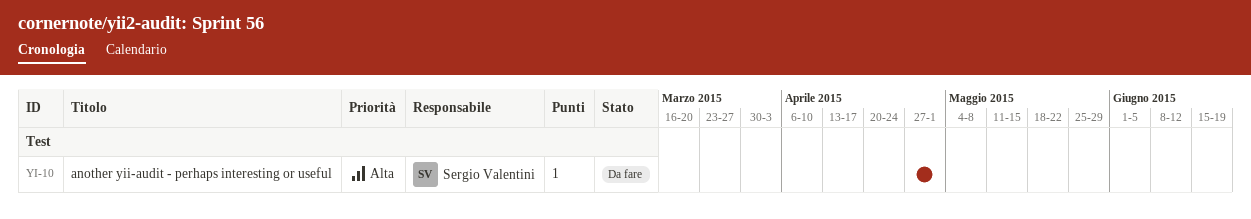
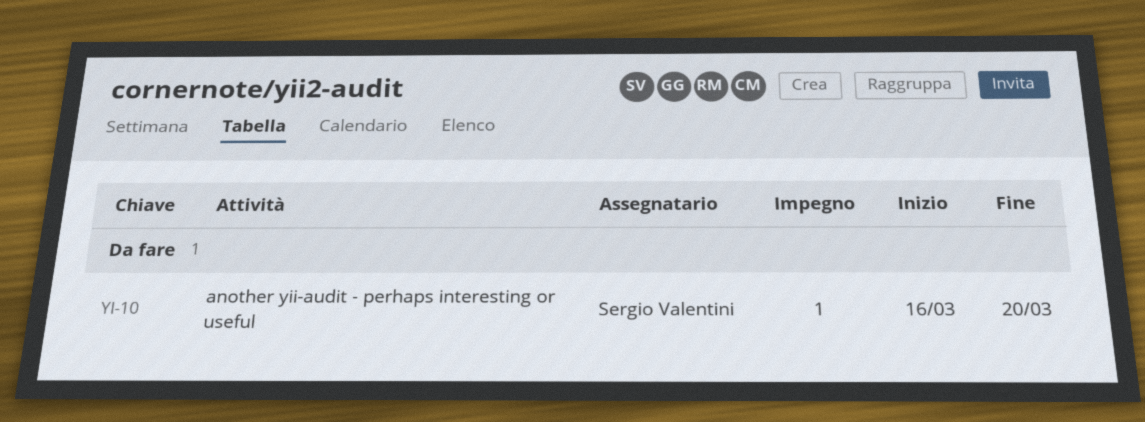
YI-10, start: Apr 27 -> Mar 16
YI-10, due: May 1 -> Mar 20

